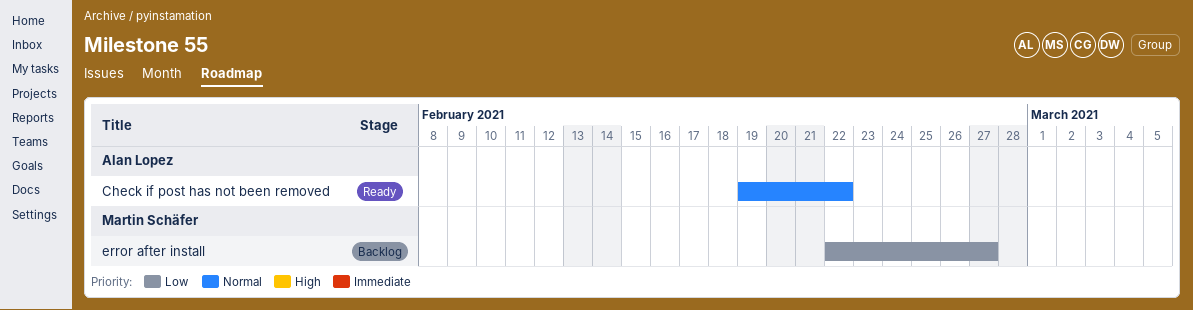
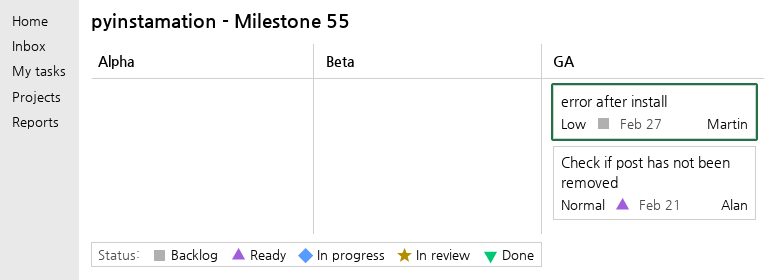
Check if post has not been removed, due: Feb 22 -> Feb 21

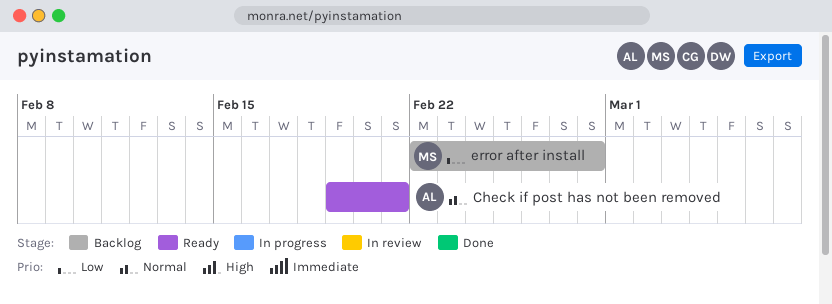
error after install, due: Feb 27 -> Feb 28

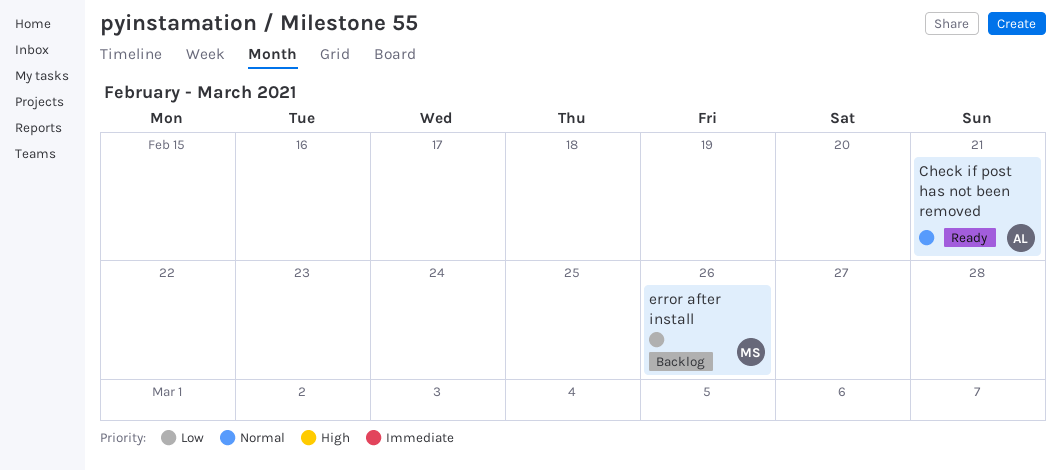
error after install, due: Feb 28 -> Feb 26

